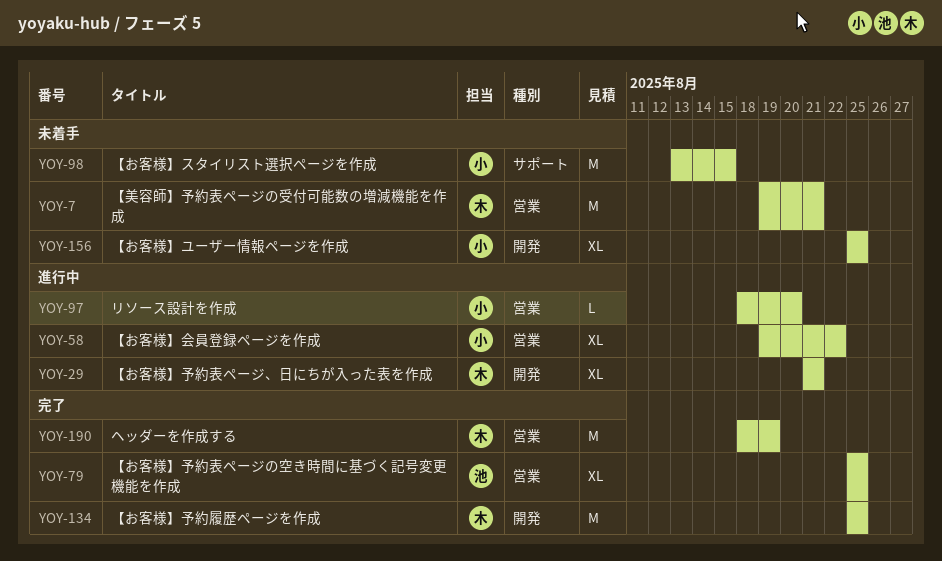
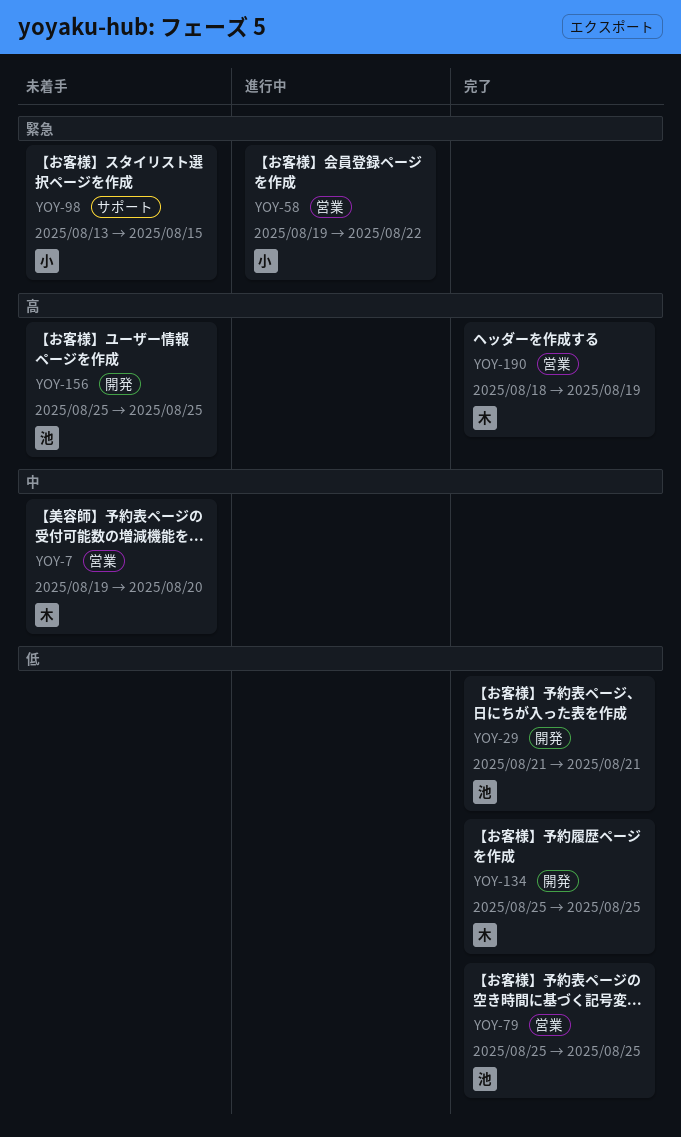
YOY-7, due: Aug 21 -> Aug 20
YOY-29, status: 進行中 -> 完了
YOY-29, owner: 木 -> 池
YOY-97: present -> none
YOY-156, owner: 小 -> 池

